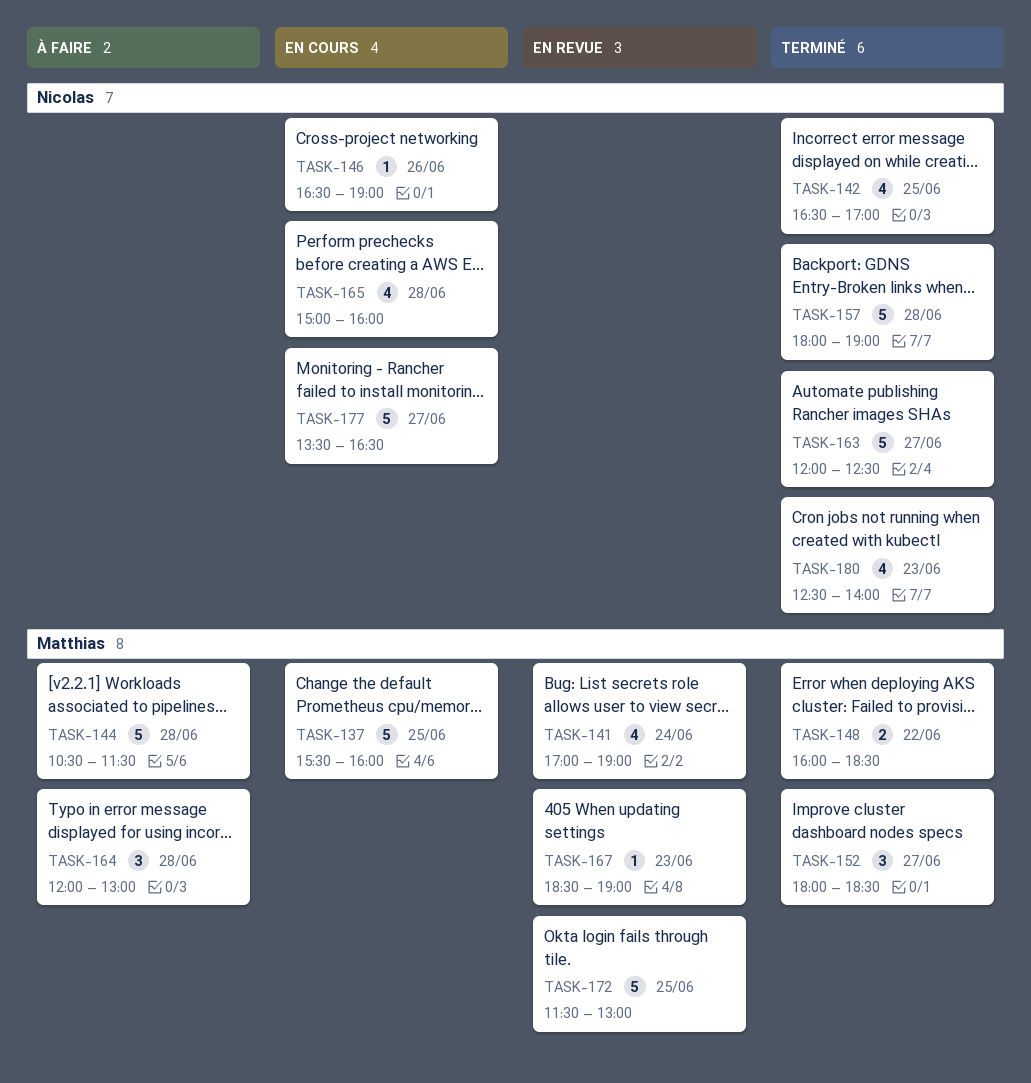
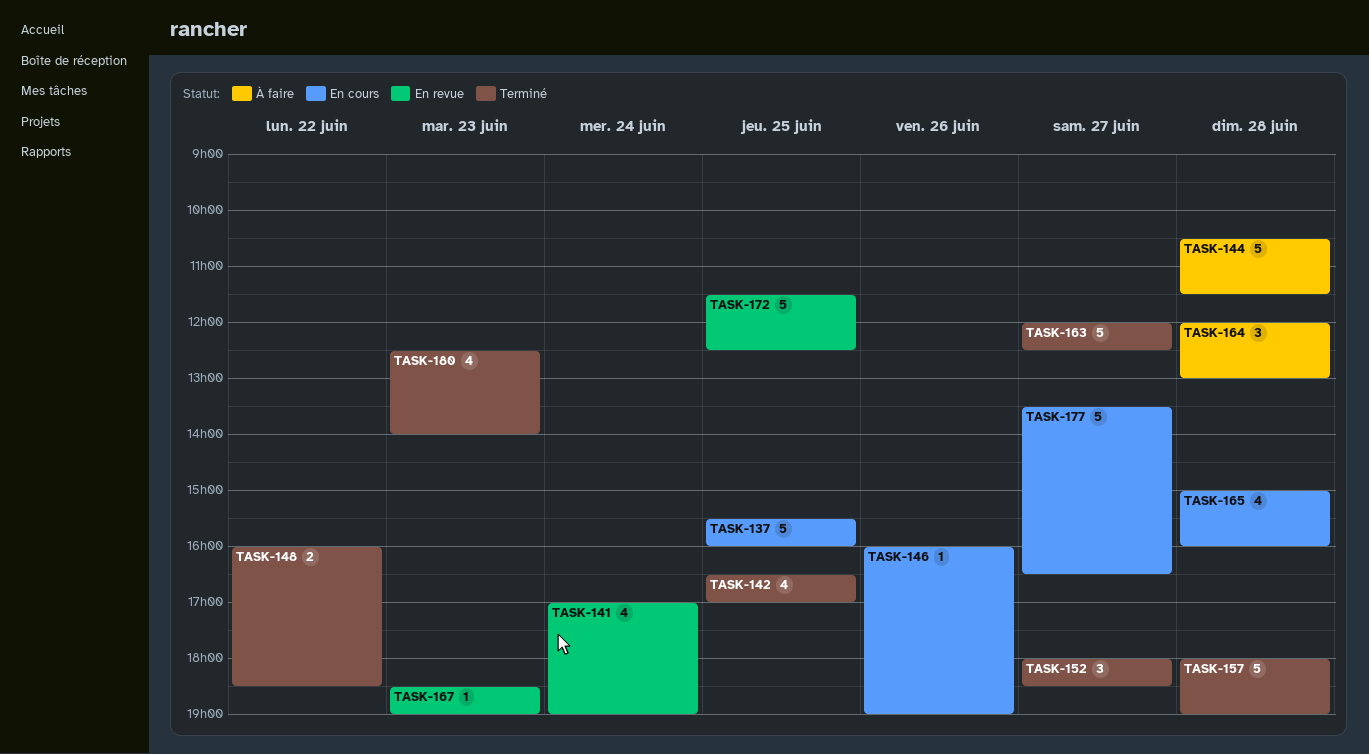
TASK-146, begins: 16:30 -> 16:00
TASK-172, ends: 13:00 -> 12:30

